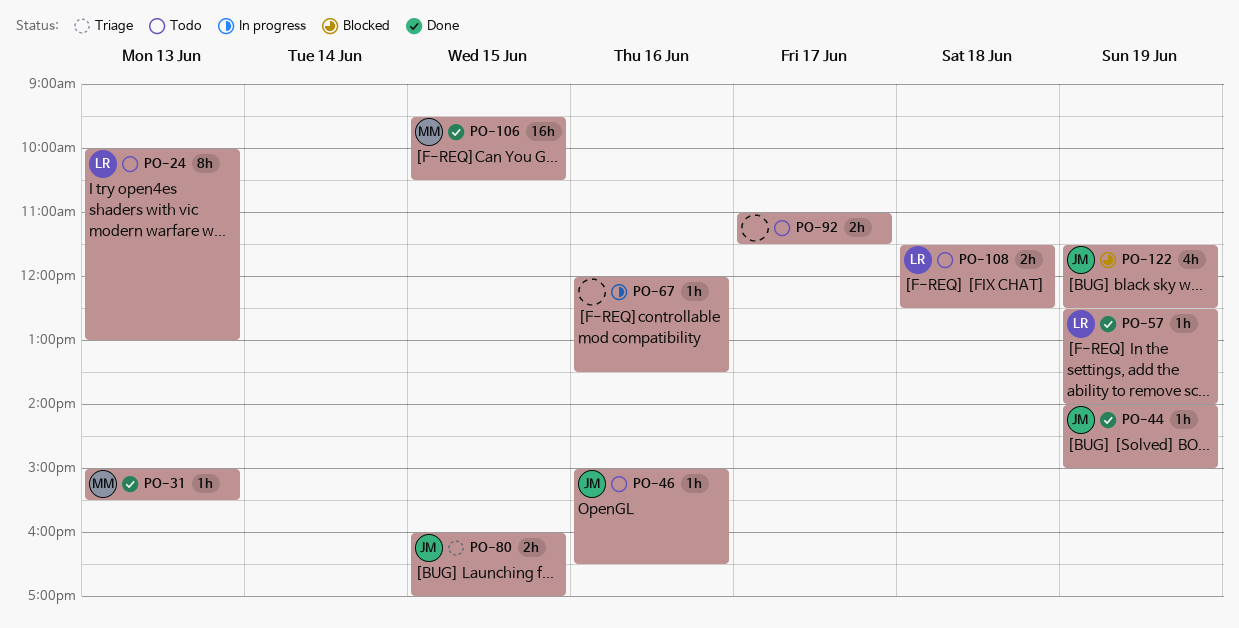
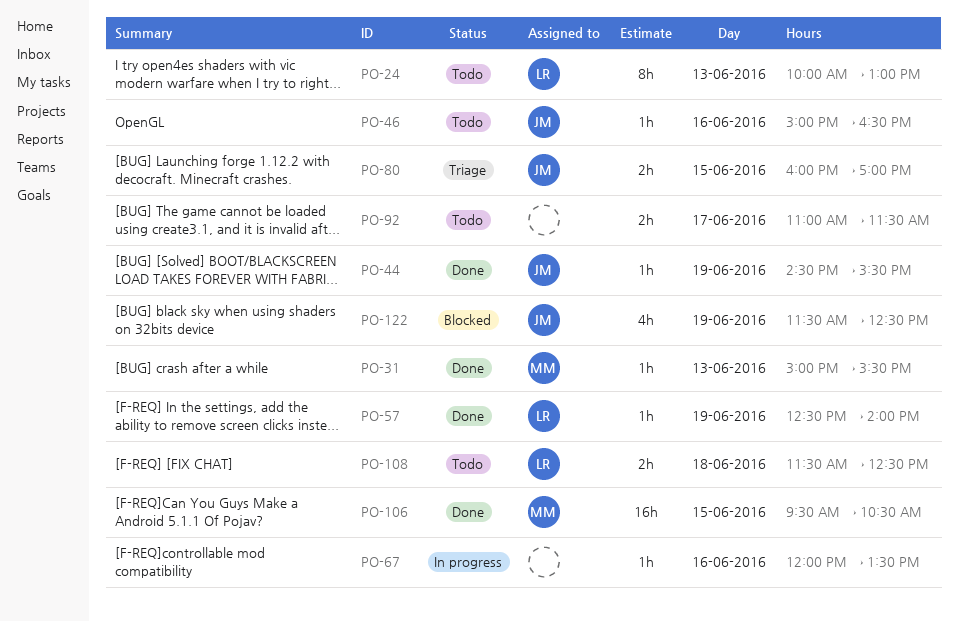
PO-44, begins: 14:00 -> 14:30
PO-44, ends: 15:00 -> 15:30

